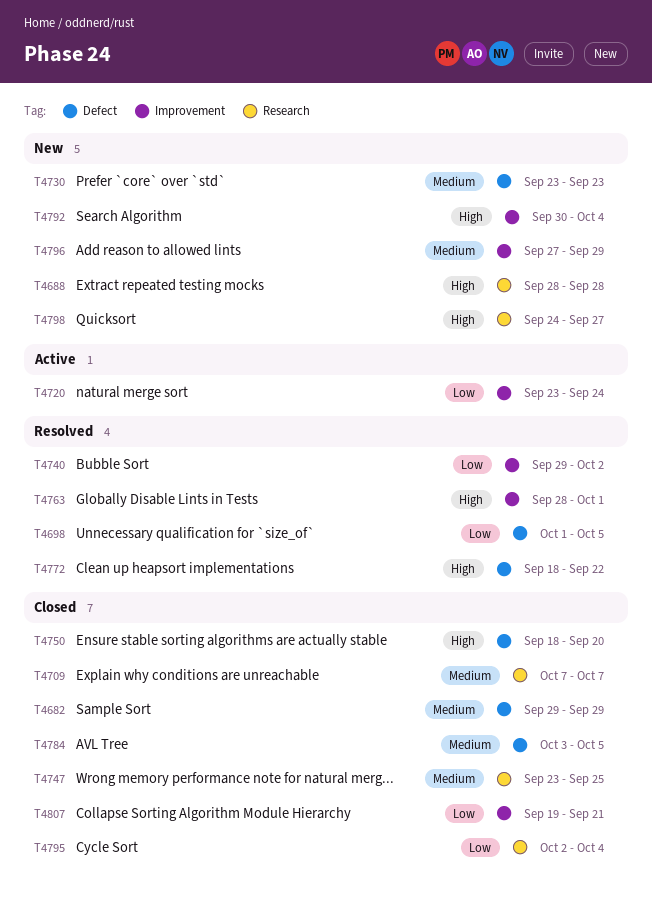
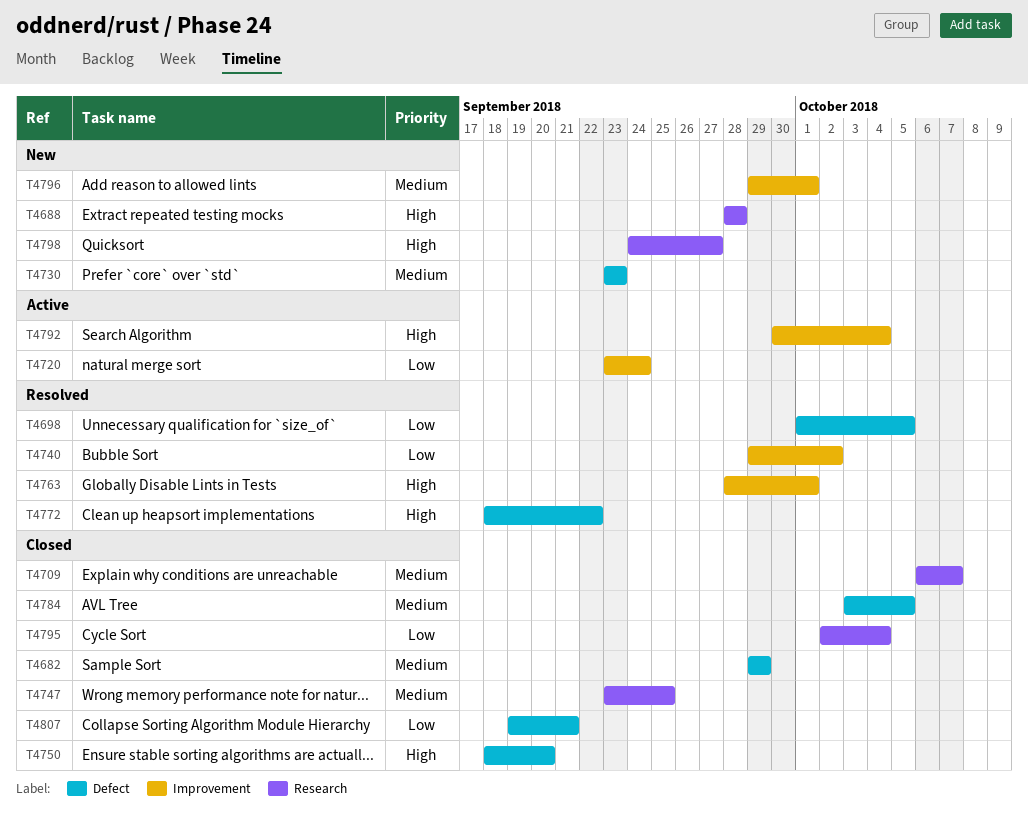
T4709, start: Oct 7 -> Oct 6
T4792, status: New -> Active
T4796, start: Sep 27 -> Sep 29
T4796, due: Sep 29 -> Oct 1
T4807, label: Improvement -> Defect

